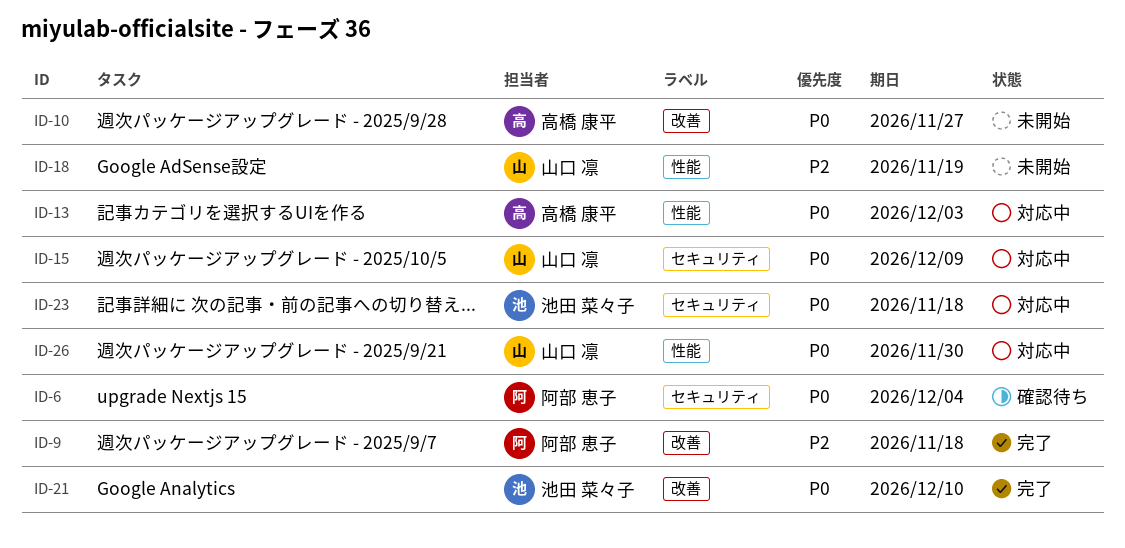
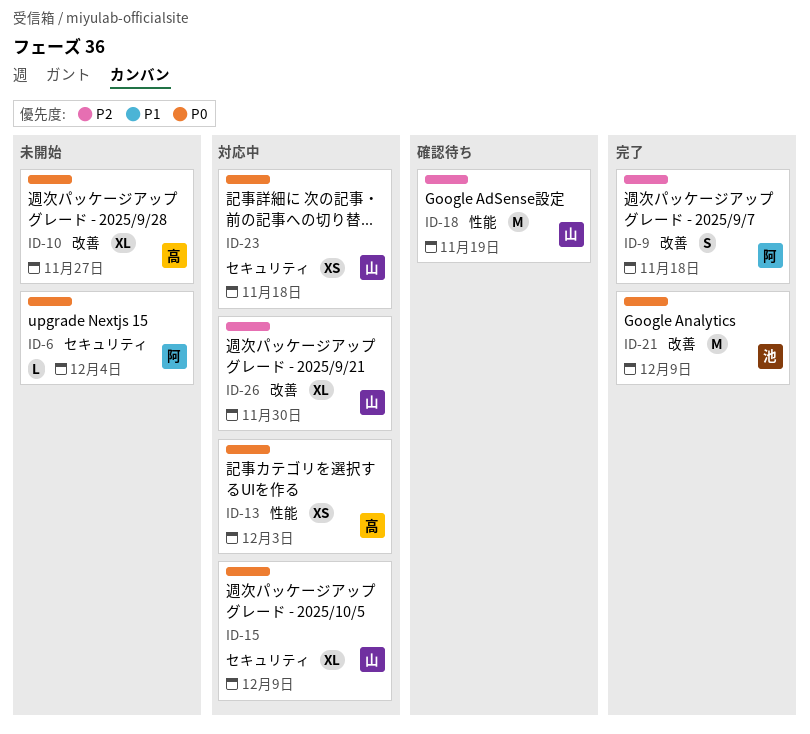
ID-6, status: 確認待ち -> 未開始
ID-18, status: 未開始 -> 確認待ち
ID-21, due: Dec 10 -> Dec 9
ID-23, owner: 池田 菜々子 -> 山口 凛
ID-26, priority: P0 -> P2
ID-26, label: 性能 -> 改善

